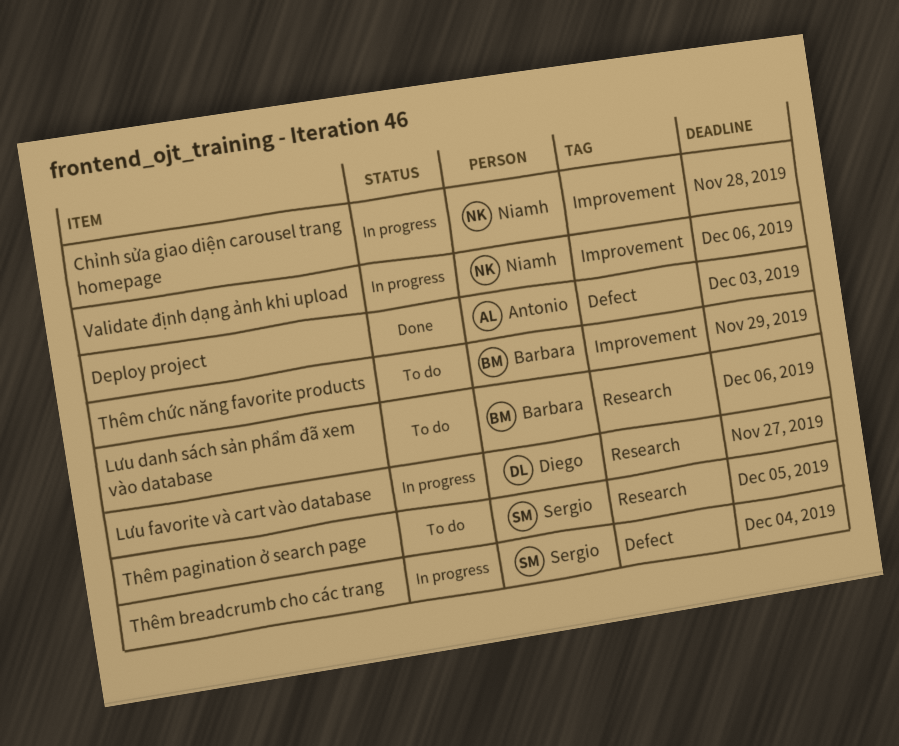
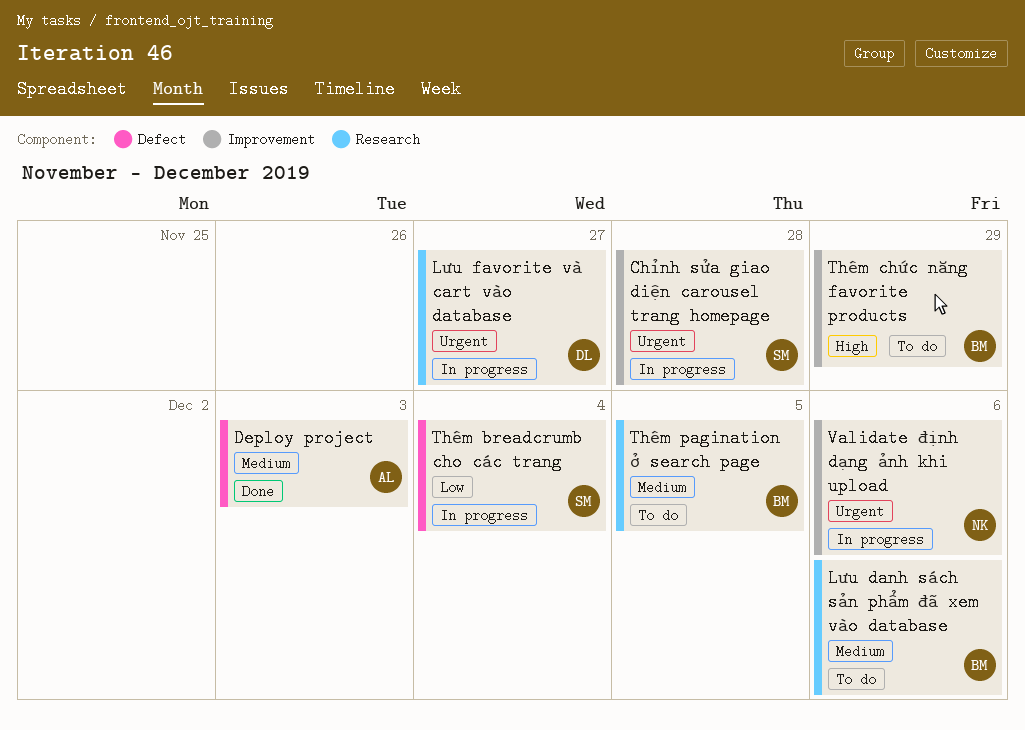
Chỉnh sửa giao diện carousel trang homepage, owner: Niamh -> Sergio
Thêm pagination ở search page, owner: Sergio -> Barbara

